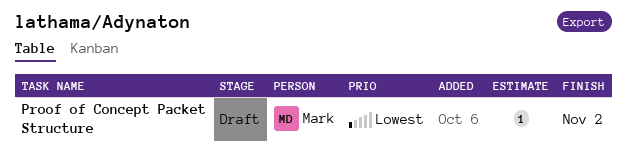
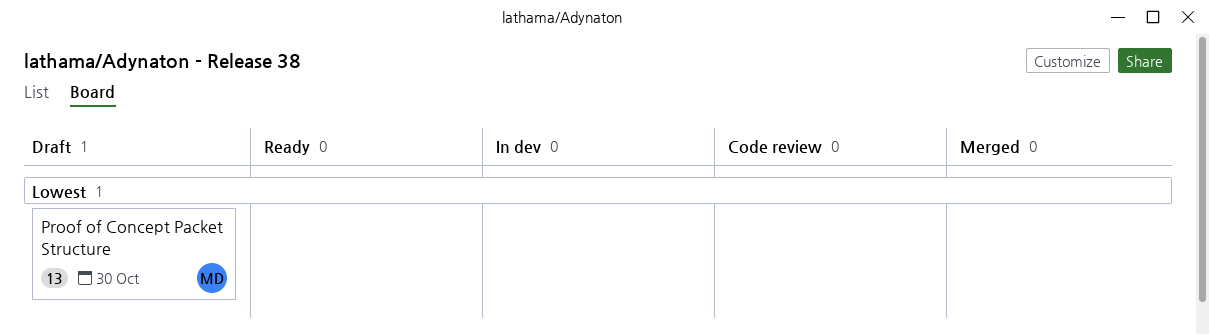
Proof of Concept Packet Structure, estimate: 1 -> 13
Proof of Concept Packet Structure, due: Nov 2 -> Oct 30

